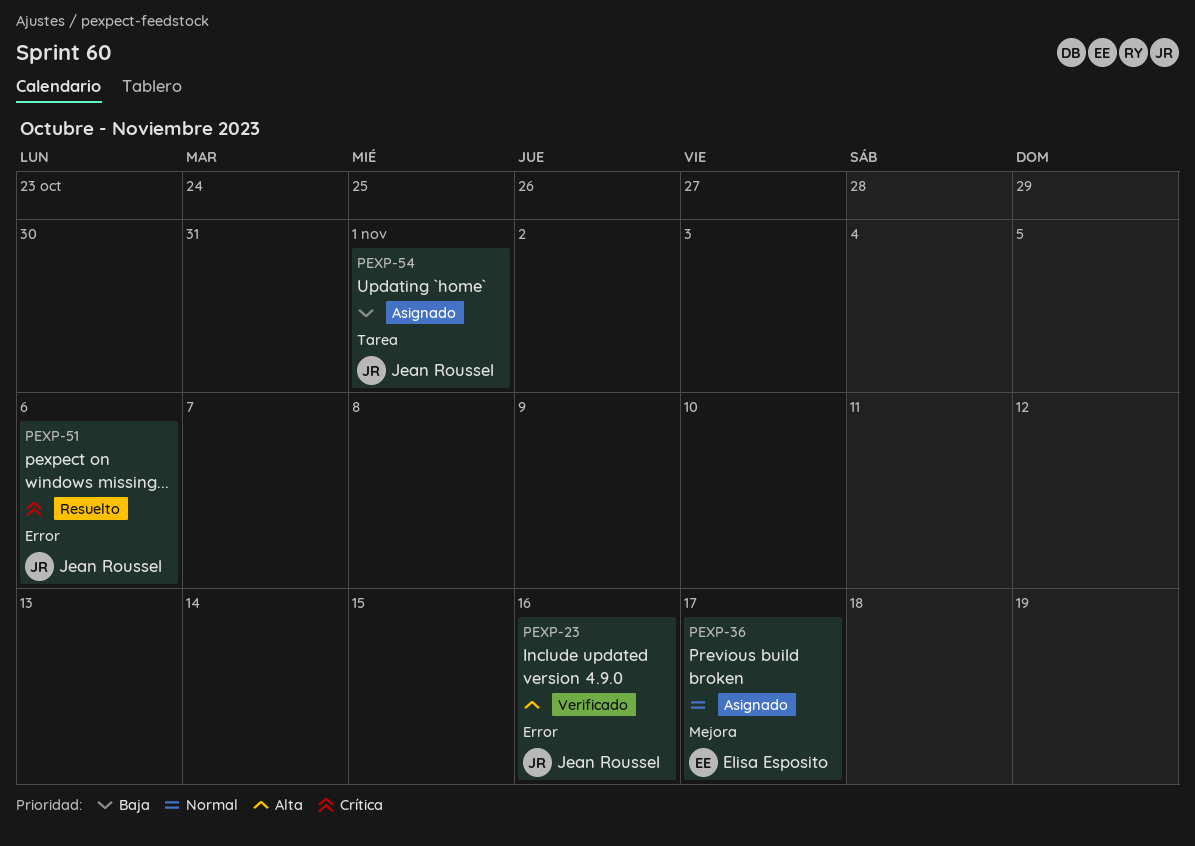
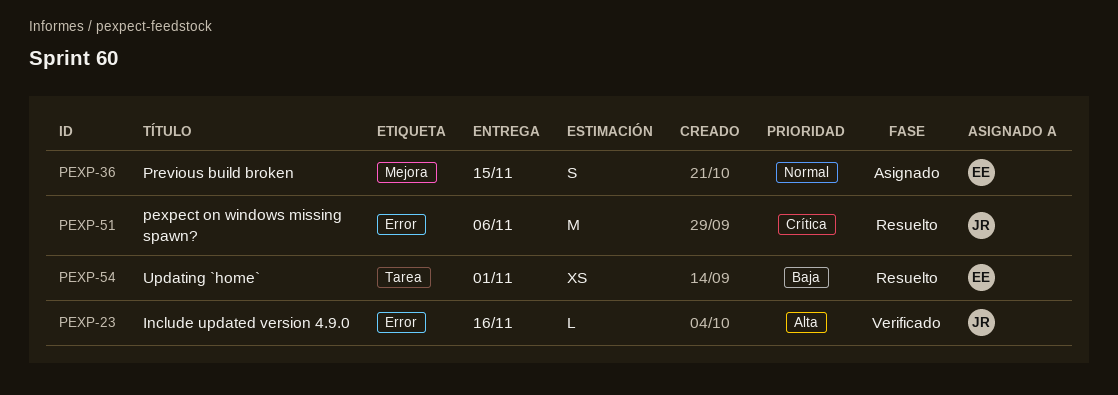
PEXP-36, due: Nov 17 -> Nov 15
PEXP-54, status: Asignado -> Resuelto
PEXP-54, owner: Jean Roussel -> Elisa Esposito

